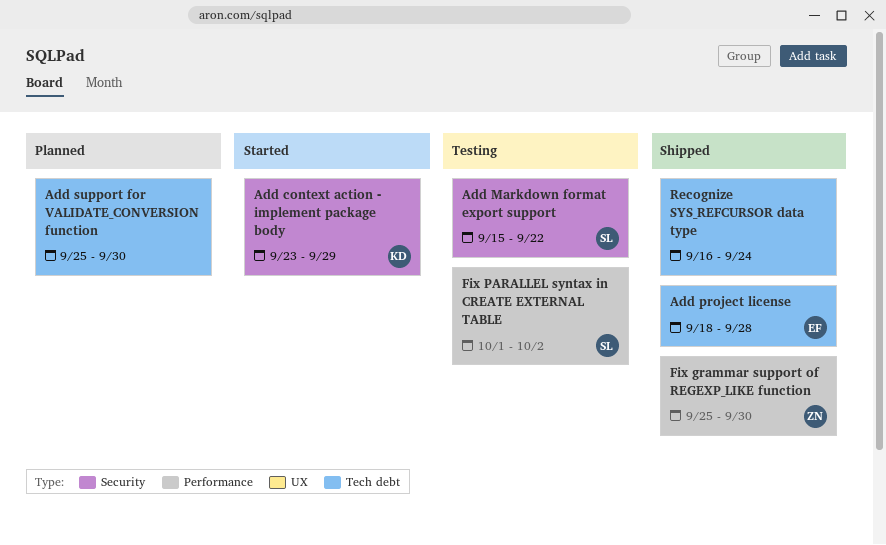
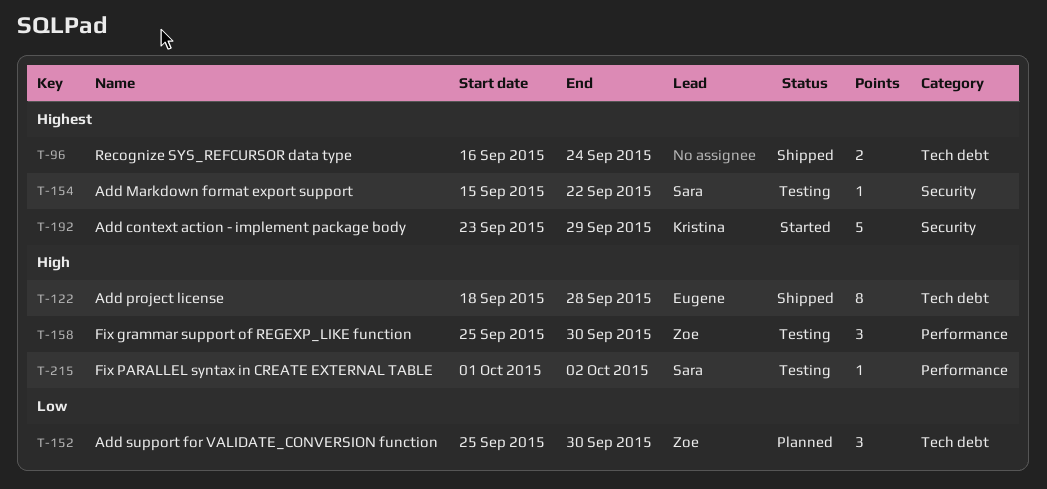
Add support for VALIDATE_CONVERSION function, owner: none -> Zoe
Fix grammar support of REGEXP_LIKE function, status: Shipped -> Testing

